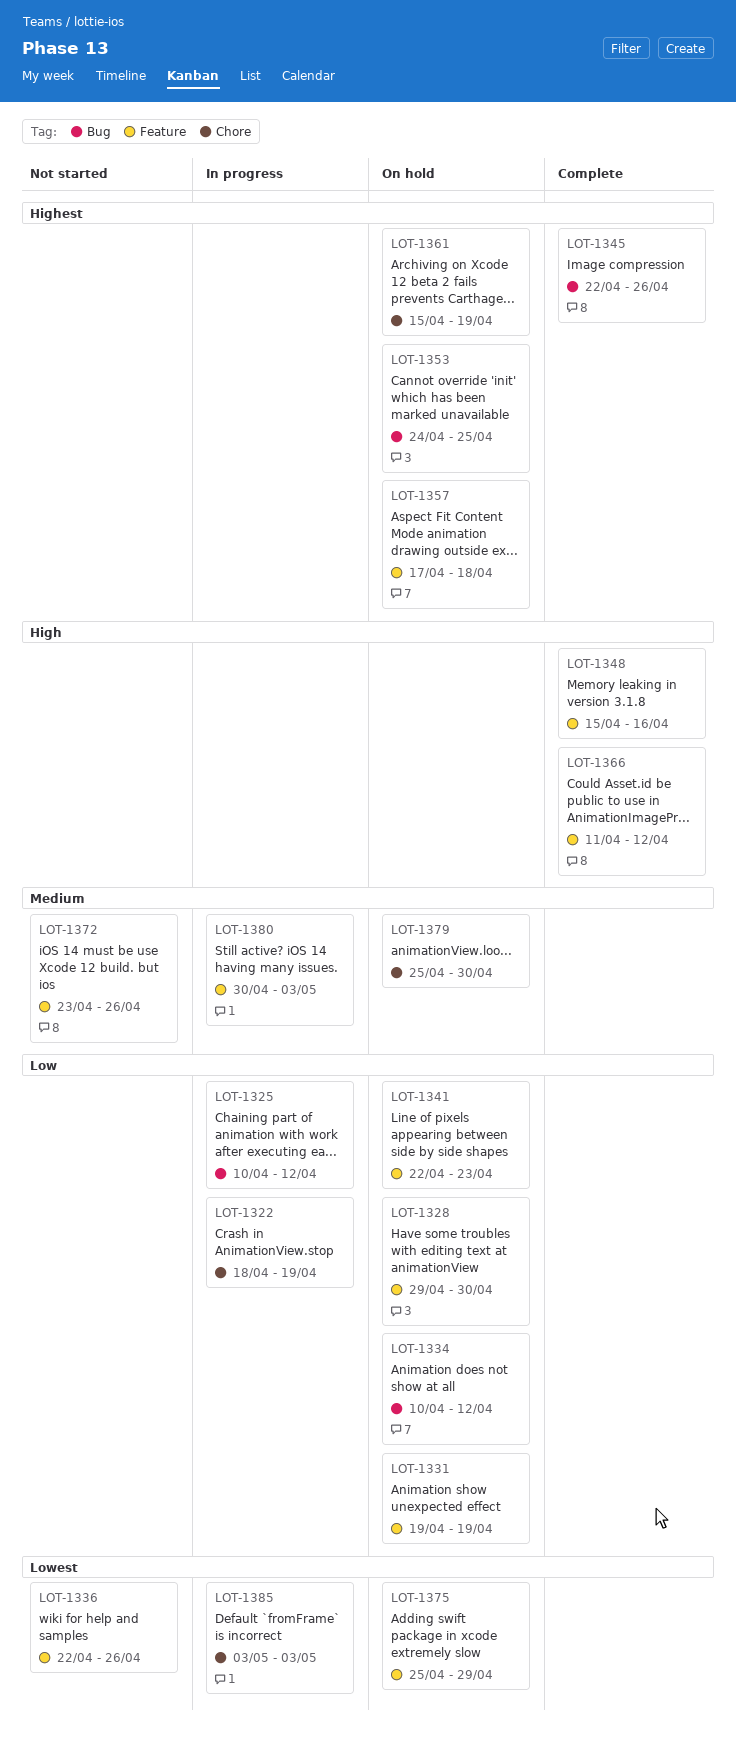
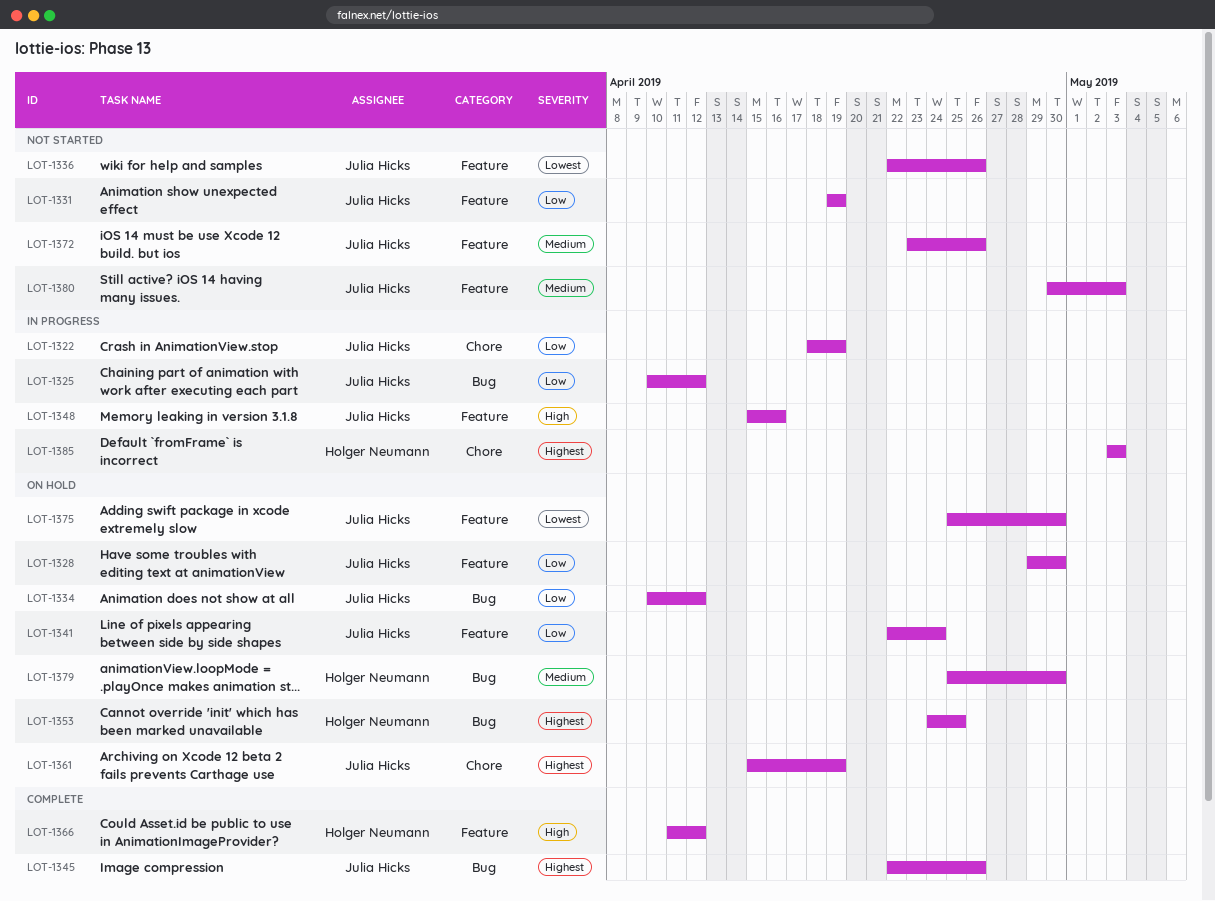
LOT-1331, status: On hold -> Not started
LOT-1341, due: Apr 23 -> Apr 24
LOT-1348, status: Complete -> In progress
LOT-1357: present -> none
LOT-1375, due: Apr 29 -> Apr 30
LOT-1379, label: Chore -> Bug
LOT-1380, status: In progress -> Not started
LOT-1385, priority: Lowest -> Highest

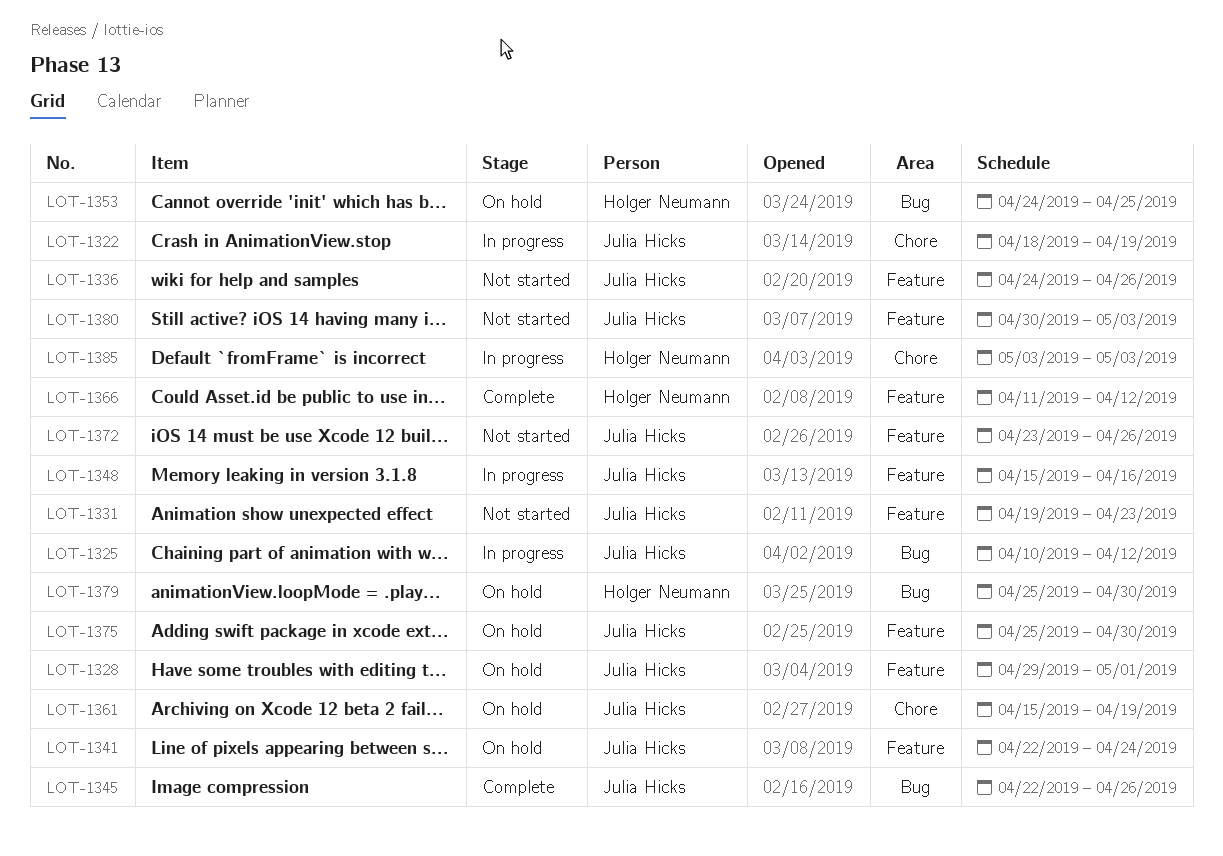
LOT-1328, due: Apr 30 -> May 1
LOT-1331, due: Apr 19 -> Apr 23
LOT-1334: present -> none
LOT-1336, start: Apr 22 -> Apr 24

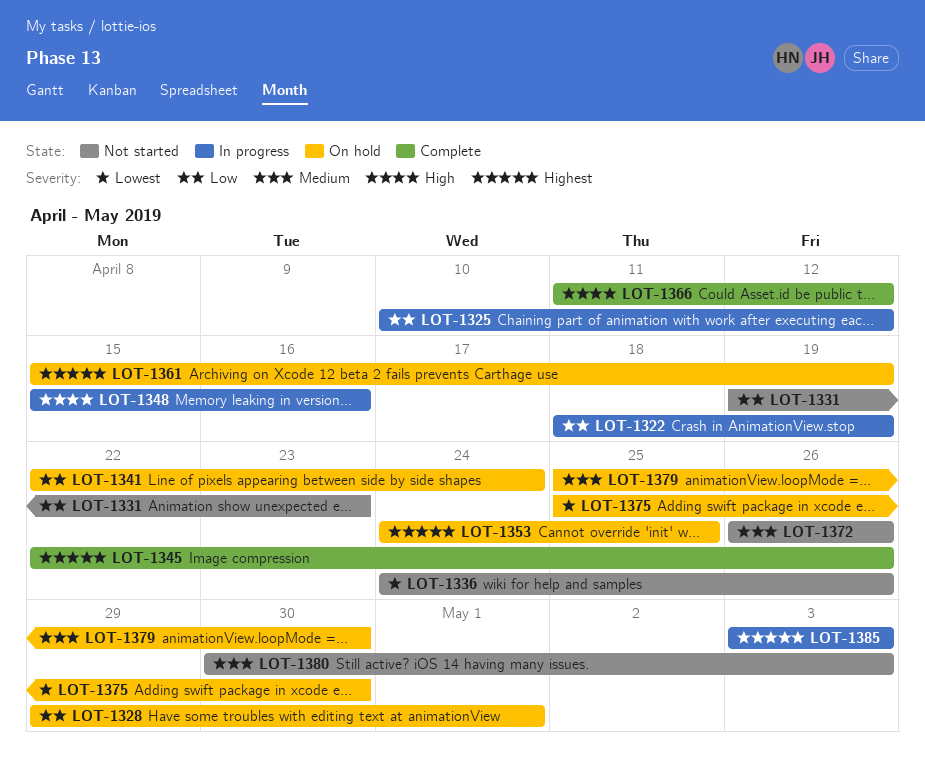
LOT-1372, start: Apr 23 -> Apr 26

